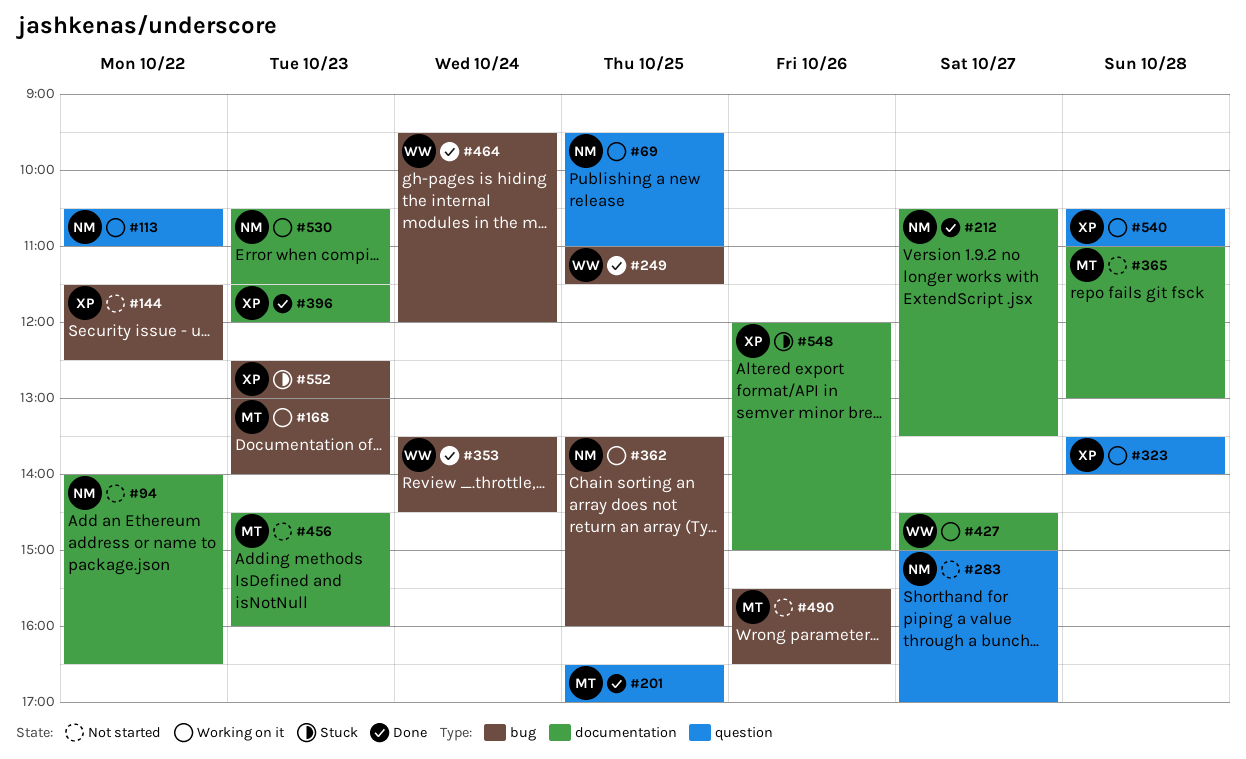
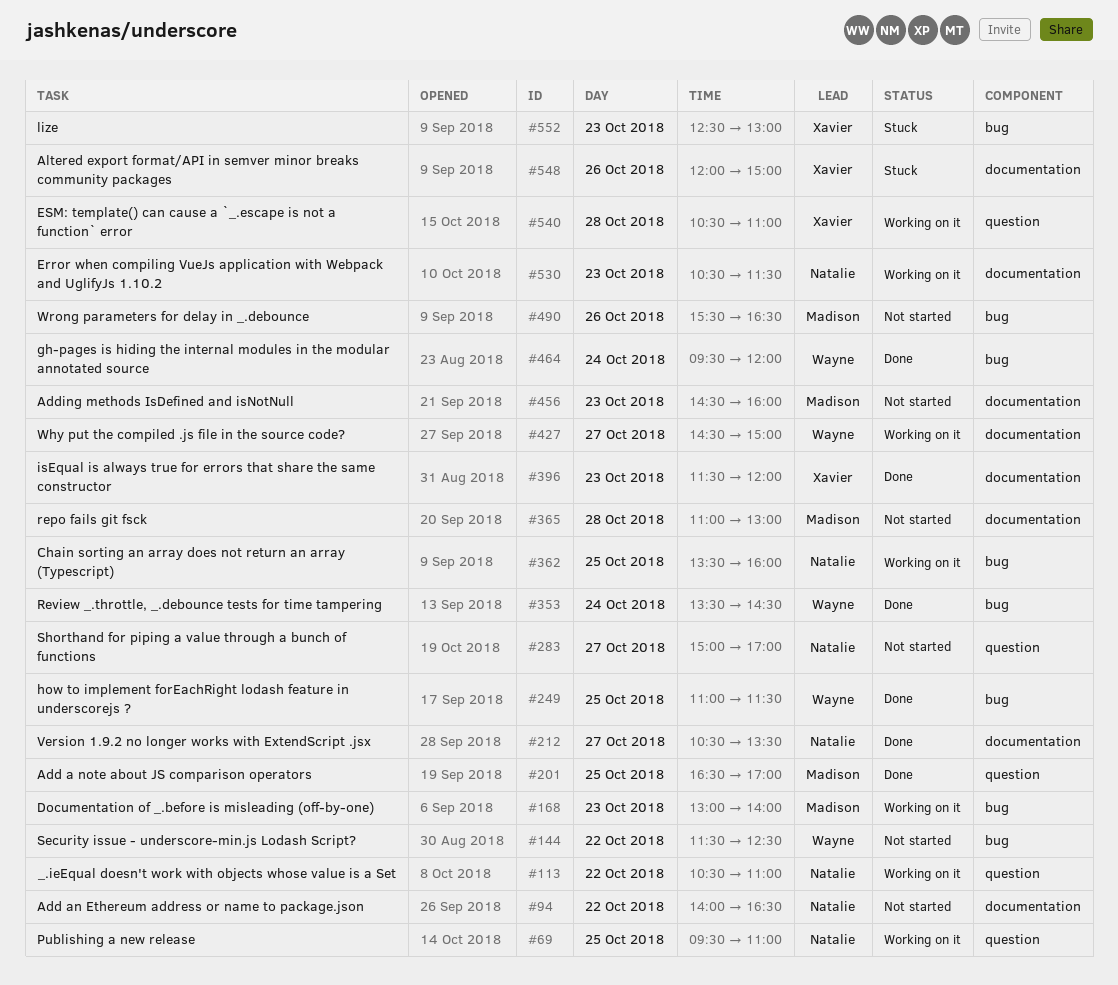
#144, owner: Xavier -> Wayne
#323: present -> none

